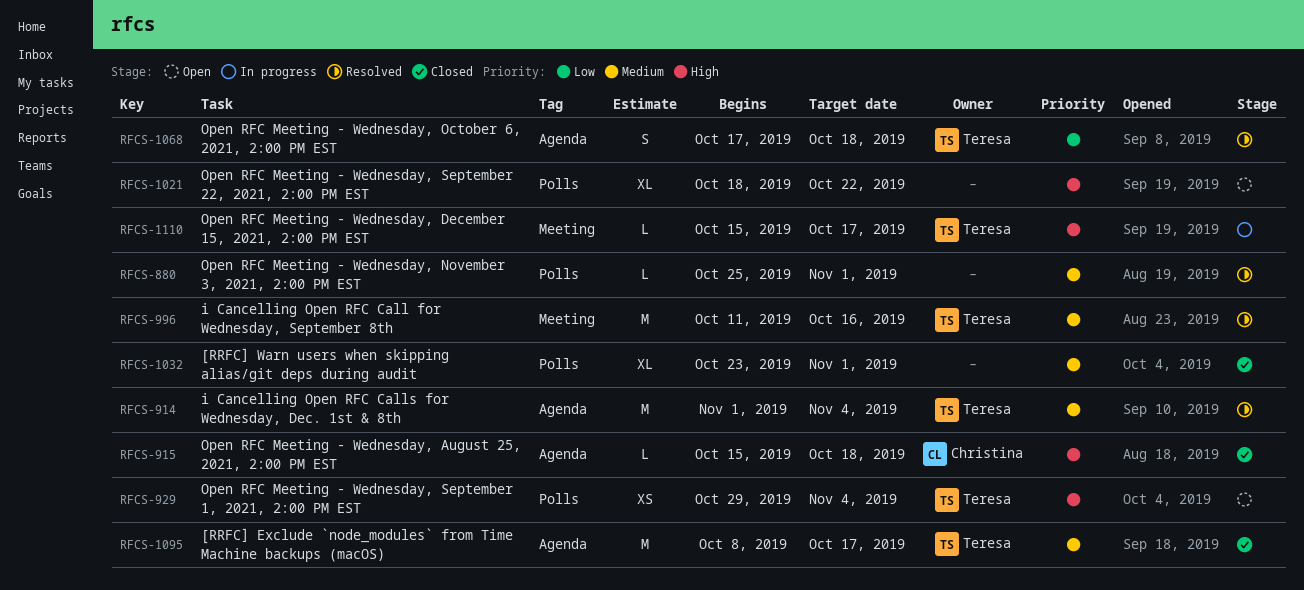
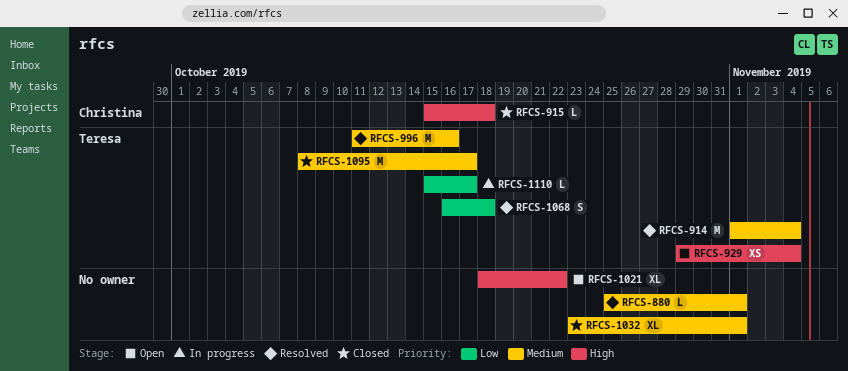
RFCS-1068, start: Oct 17 -> Oct 16
RFCS-1110, priority: High -> Low

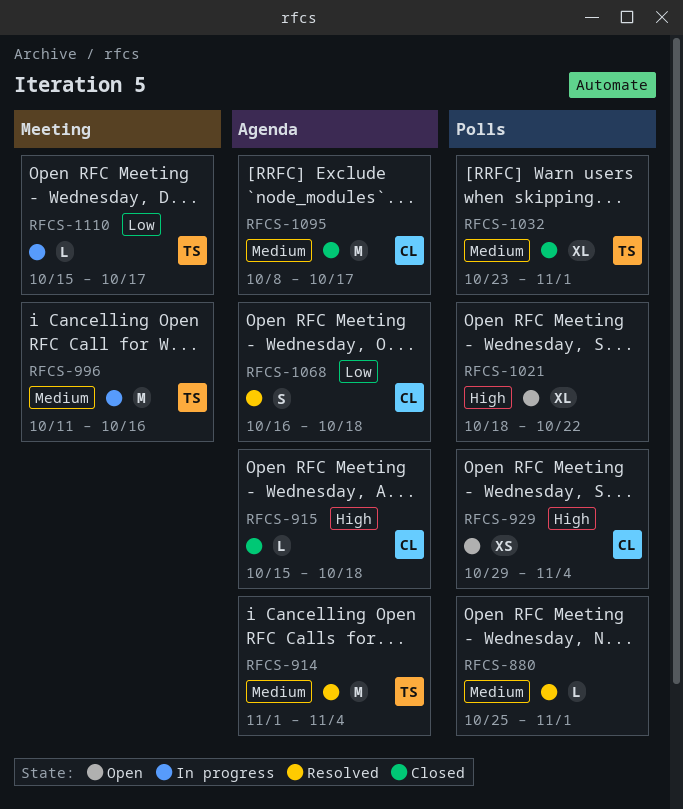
RFCS-929, owner: Teresa -> Christina
RFCS-996, status: Resolved -> In progress
RFCS-1032, owner: none -> Teresa
RFCS-1068, owner: Teresa -> Christina
RFCS-1095, owner: Teresa -> Christina

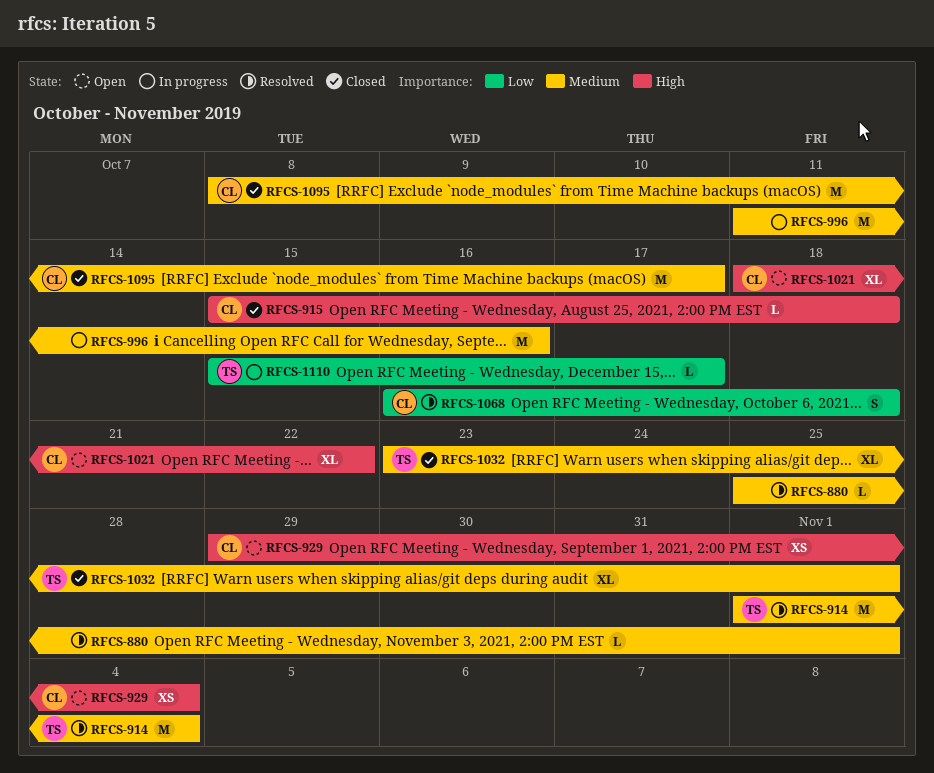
RFCS-996, owner: TS -> none
RFCS-1021, owner: none -> CL

